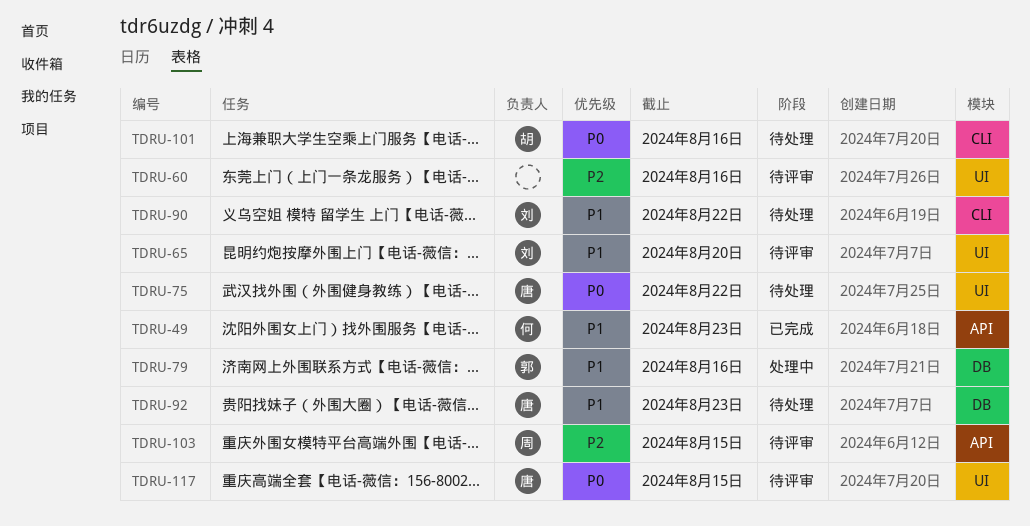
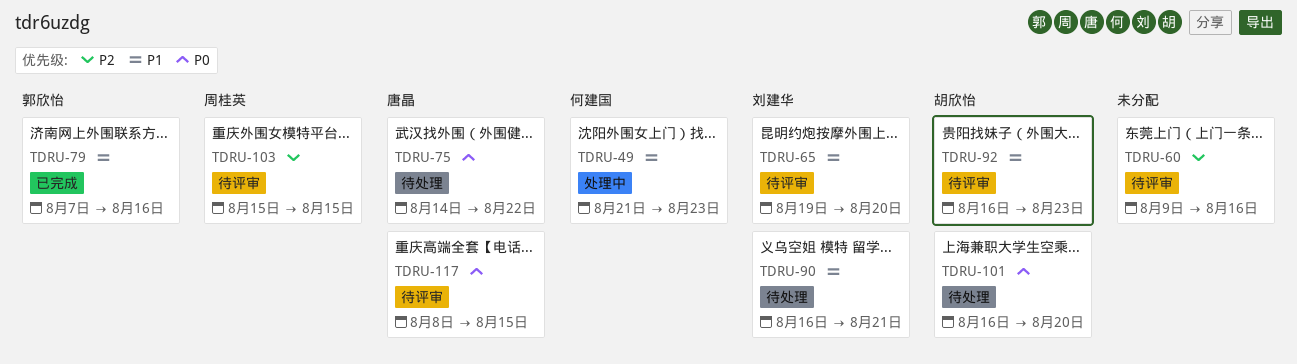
TDRU-49, status: 已完成 -> 处理中
TDRU-79, status: 处理中 -> 已完成
TDRU-90, due: Aug 22 -> Aug 21
TDRU-92, status: 待处理 -> 待评审
TDRU-92, owner: 唐晶 -> 胡欣怡
TDRU-101, due: Aug 16 -> Aug 20

